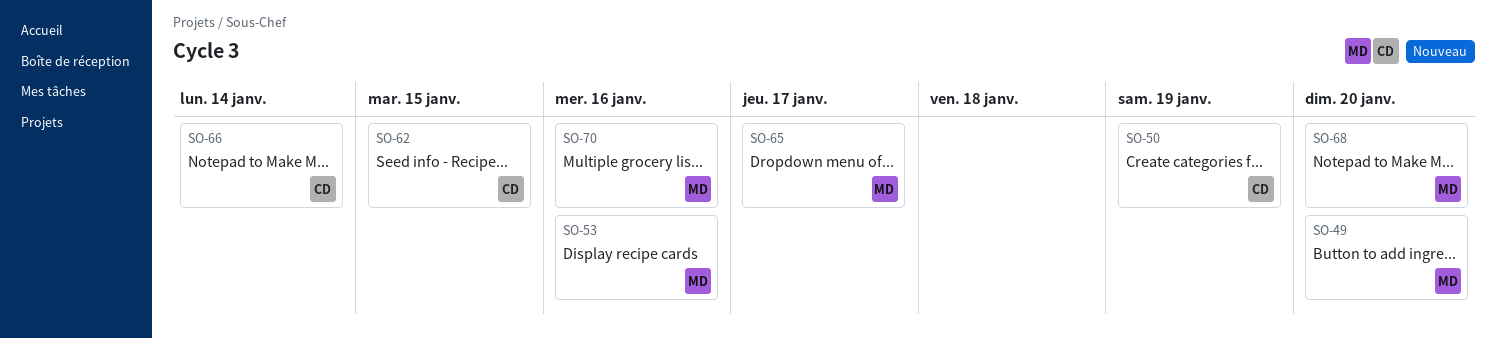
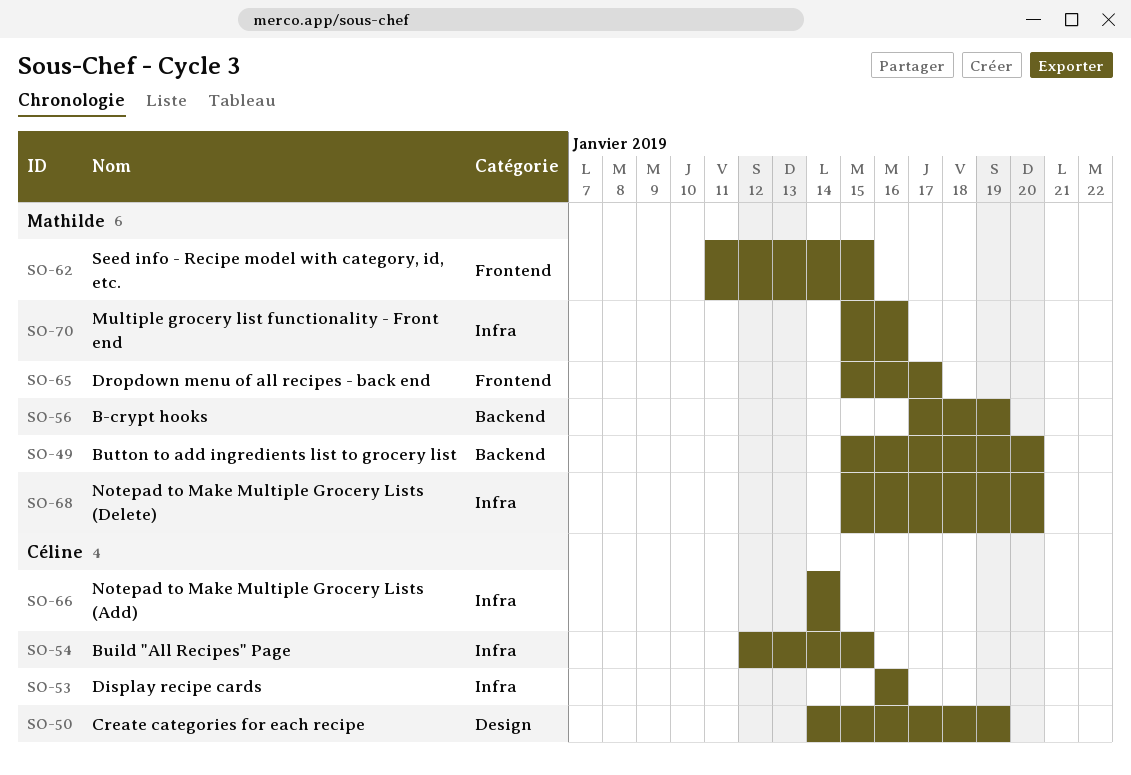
SO-53, owner: Mathilde -> Céline
SO-54: none -> present
SO-56: none -> present
SO-62, owner: Céline -> Mathilde

